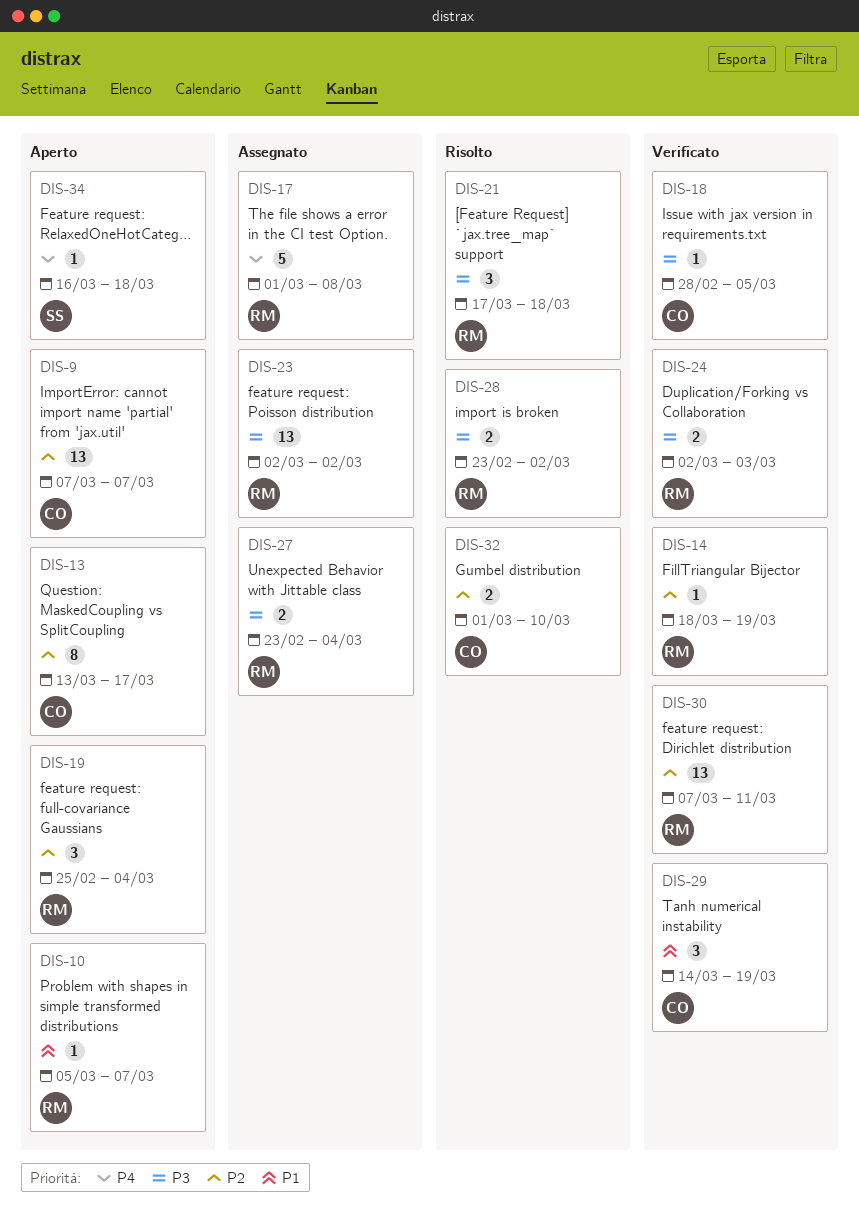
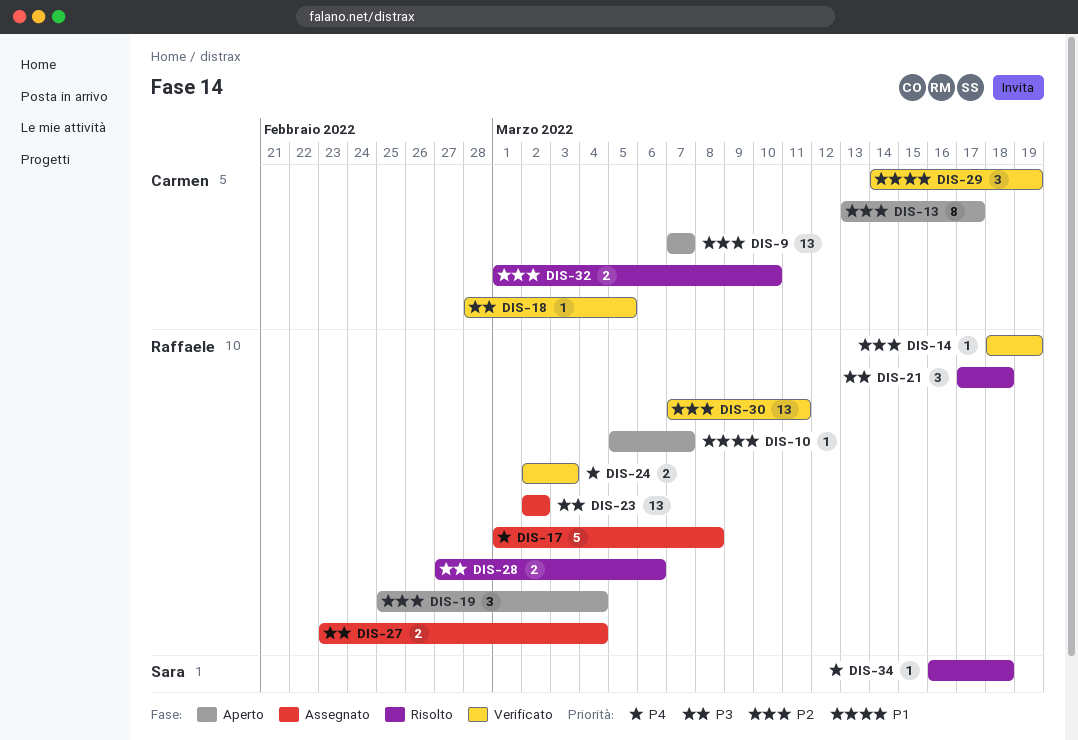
DIS-24, priority: P3 -> P4
DIS-28, start: Feb 23 -> Feb 27
DIS-28, due: Mar 2 -> Mar 6
DIS-34, status: Aperto -> Risolto

